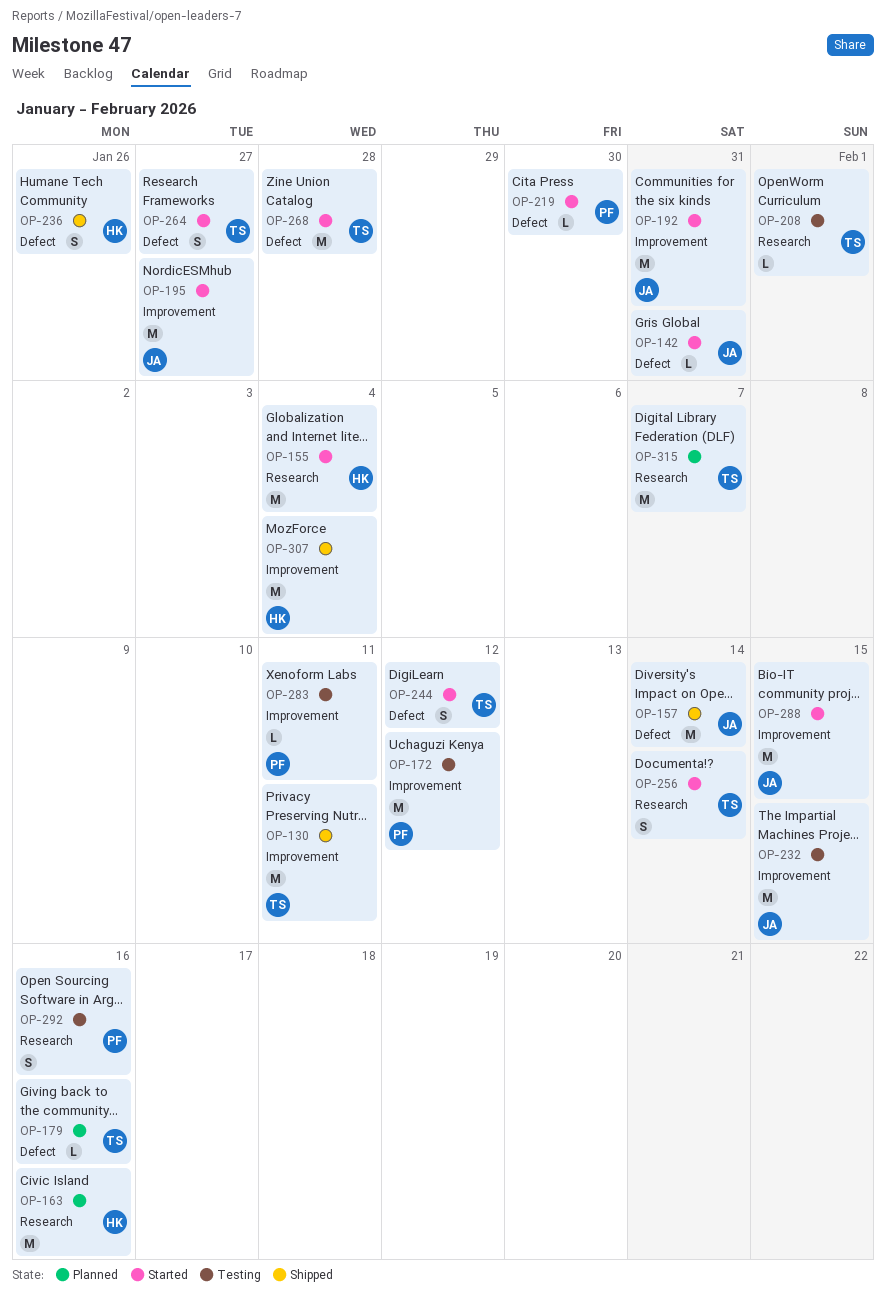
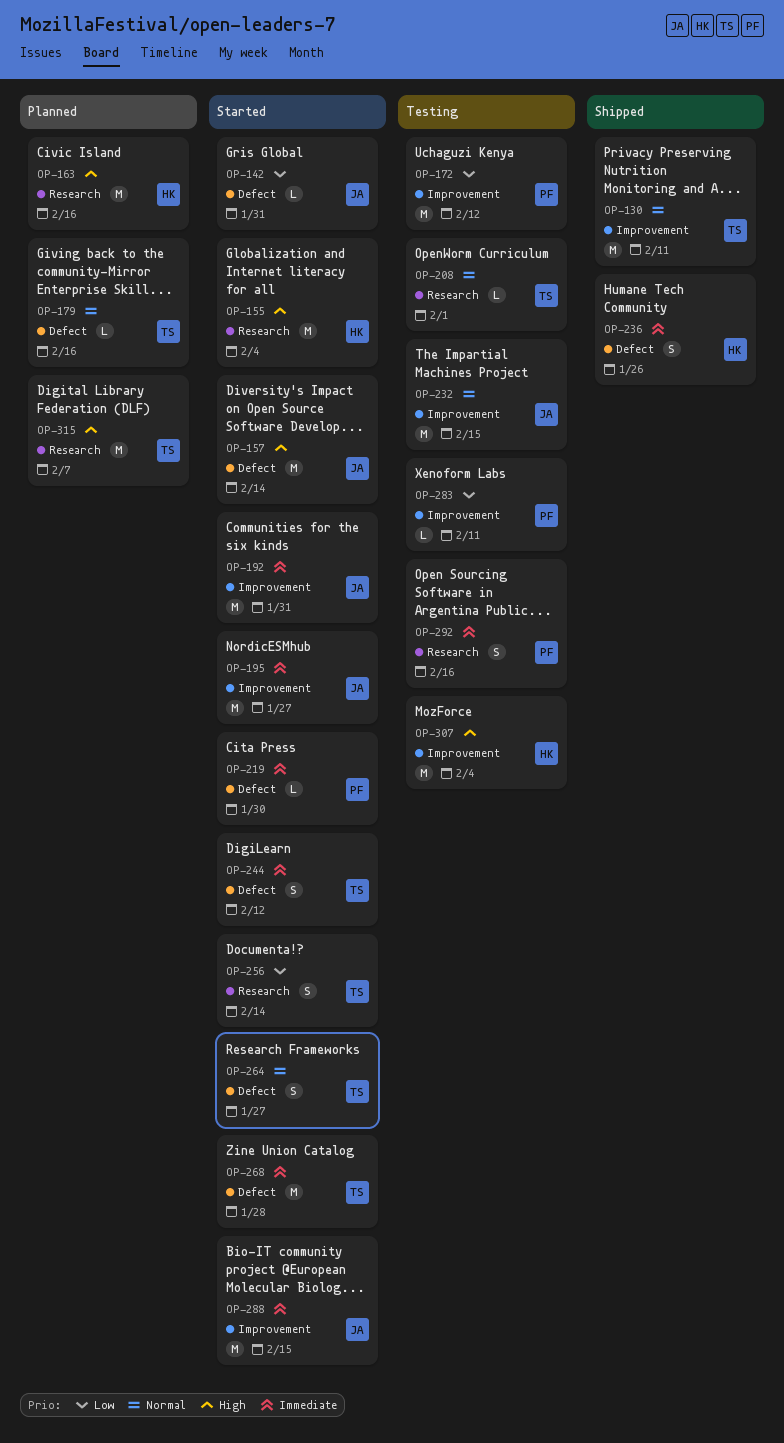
OP-157, status: Shipped -> Started
OP-307, status: Shipped -> Testing

